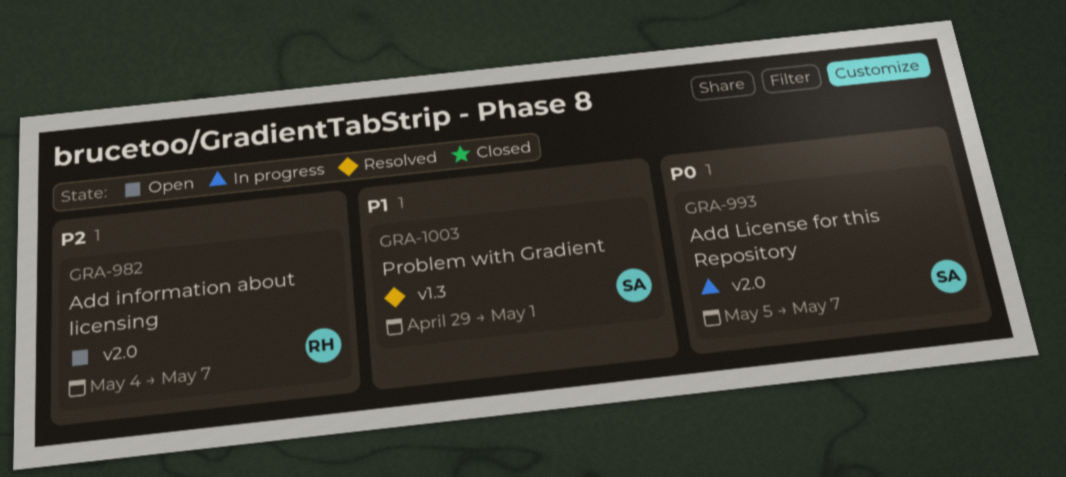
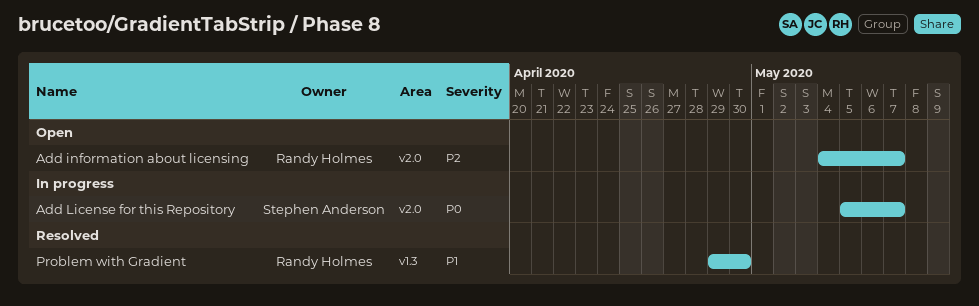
Problem with Gradient, owner: Stephen Anderson -> Randy Holmes
Problem with Gradient, due: May 1 -> Apr 30

